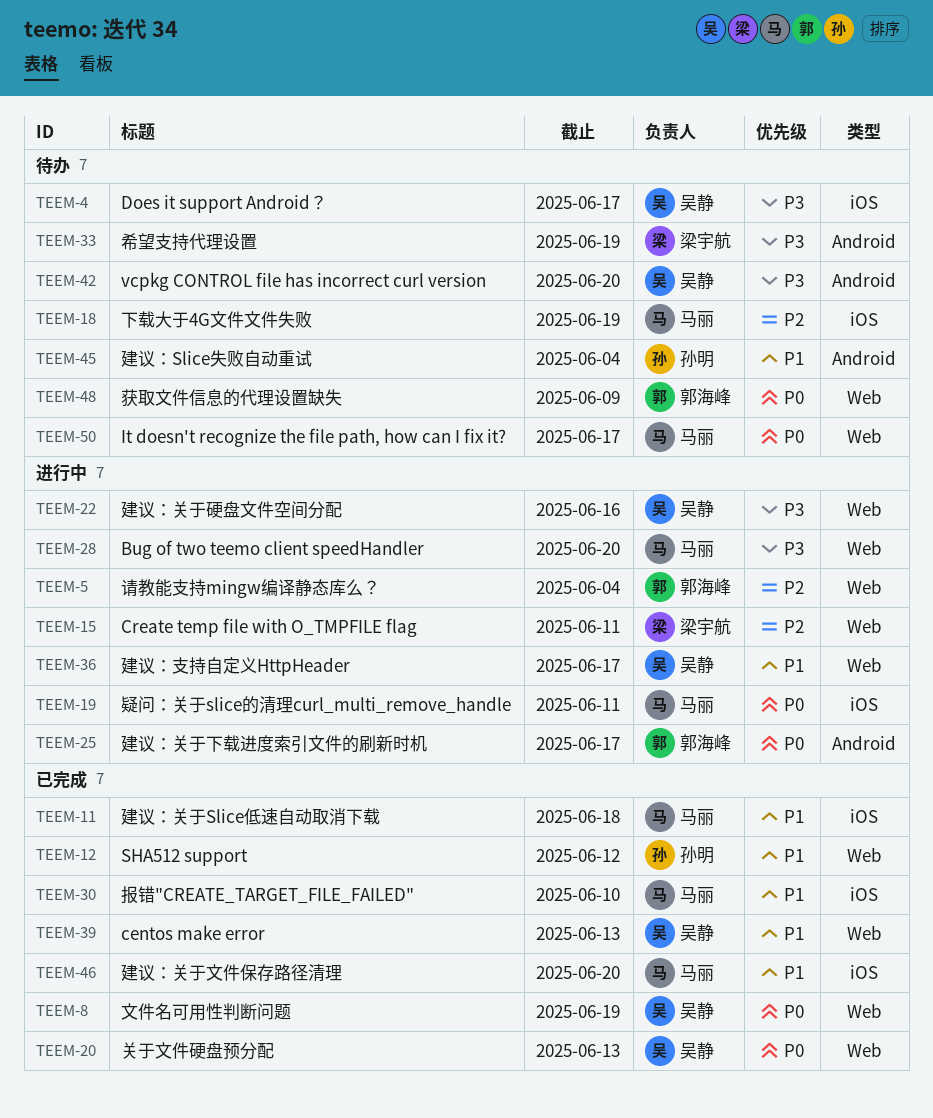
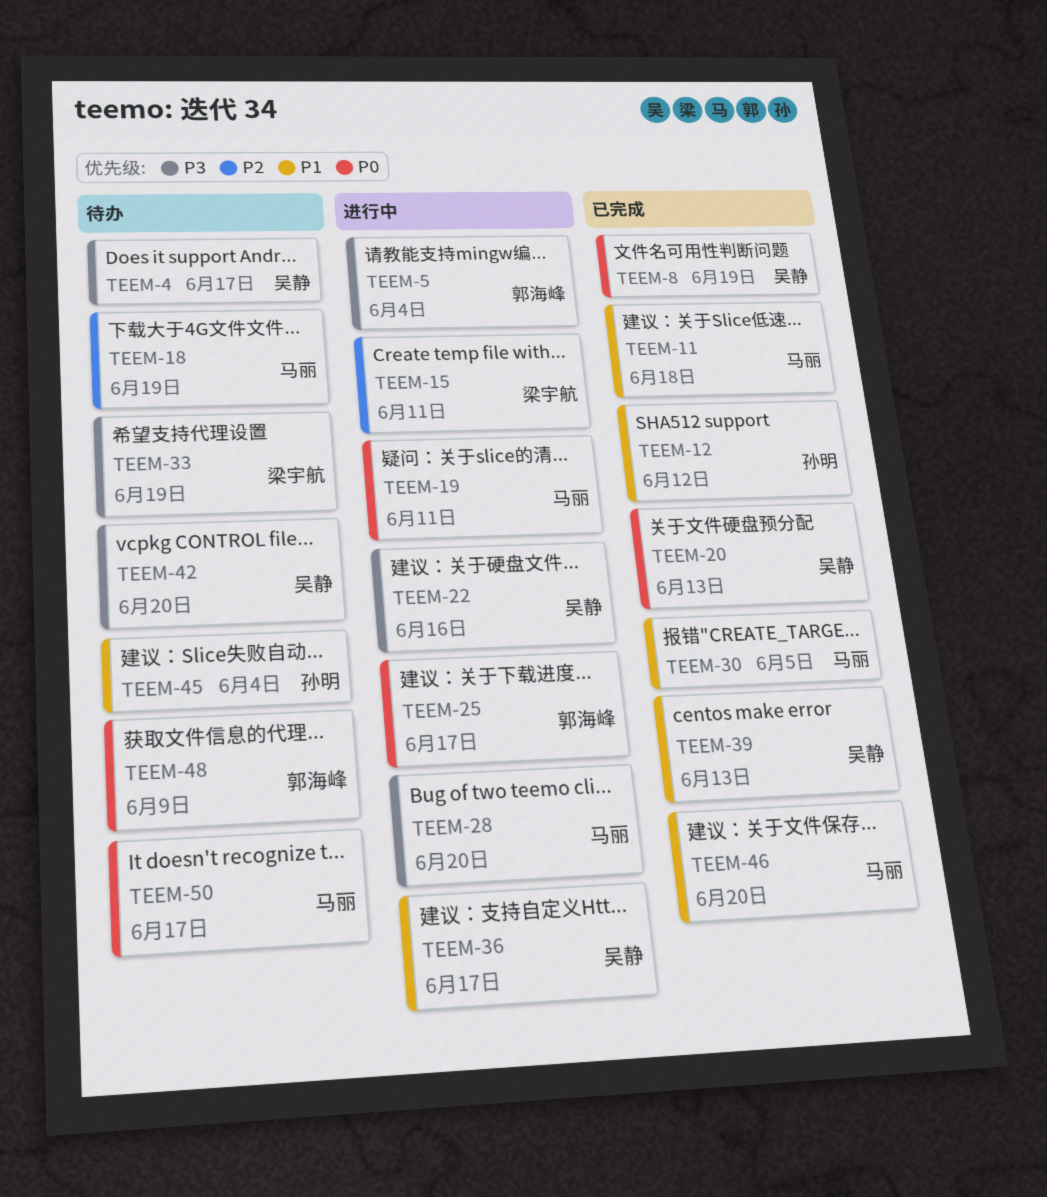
TEEM-5, priority: P2 -> P3
TEEM-30, due: Jun 10 -> Jun 5

